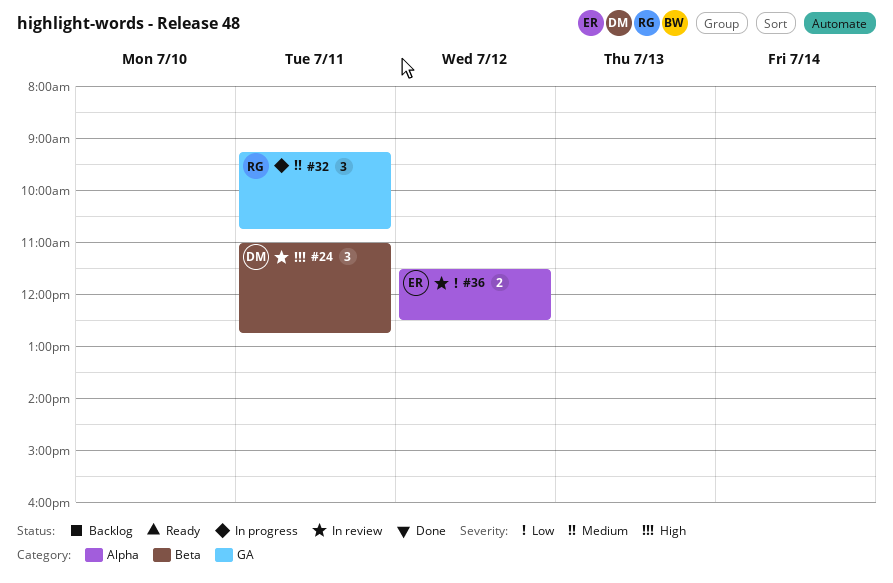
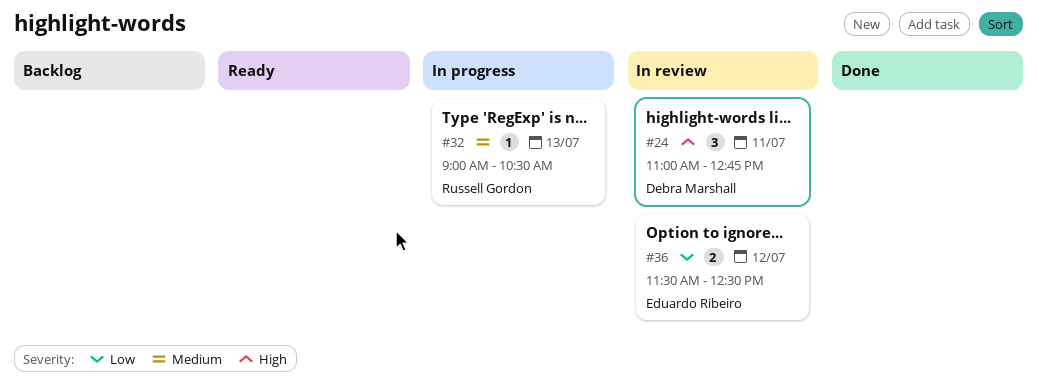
#32, estimate: 3 -> 1
#32, day: Jul 11 -> Jul 13
#32, begins: 09:15 -> 09:00
#32, ends: 10:45 -> 10:30

